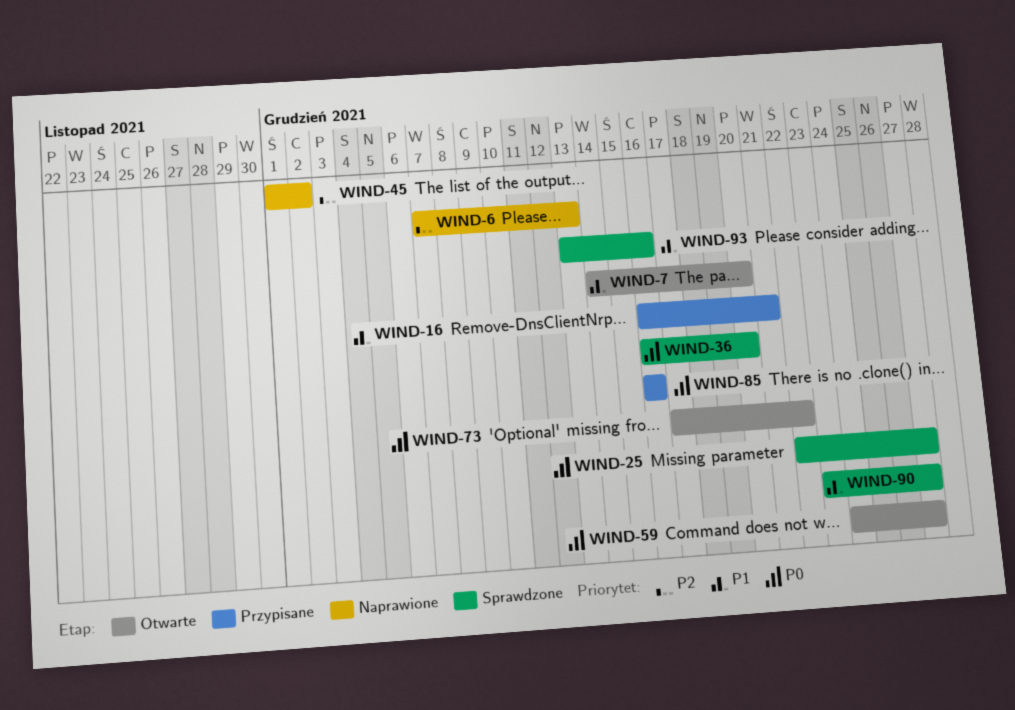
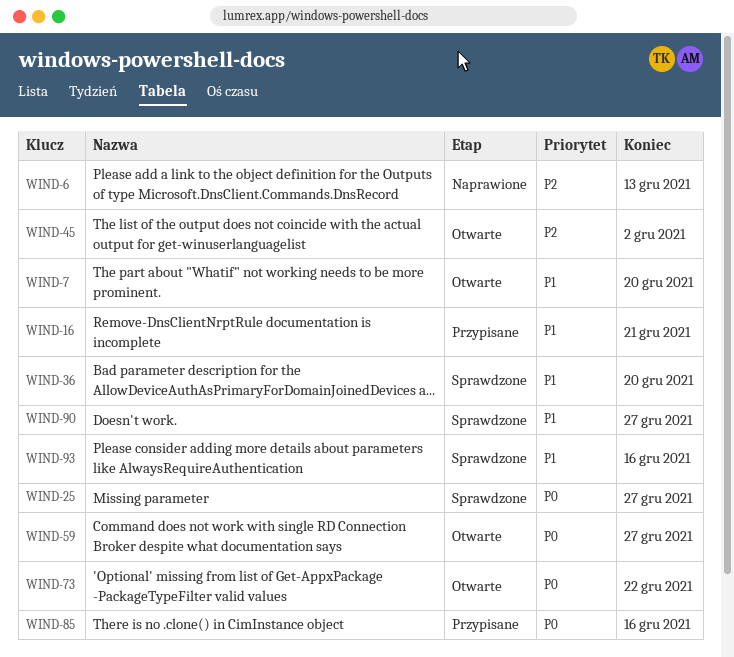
WIND-36, priority: P0 -> P1
WIND-45, status: Naprawione -> Otwarte

